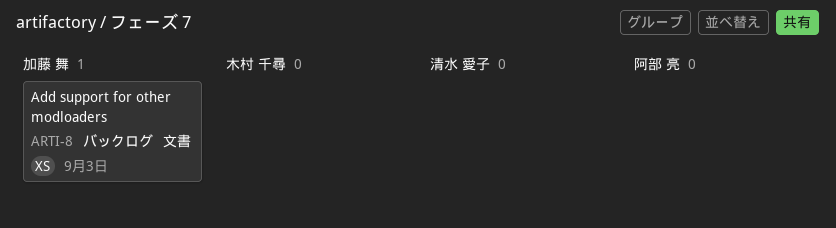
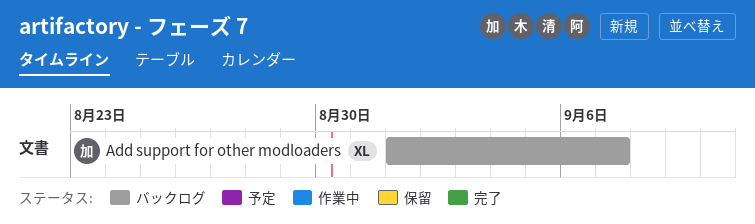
Add support for other modloaders, estimate: XS -> XL
Add support for other modloaders, due: Sep 3 -> Sep 7

